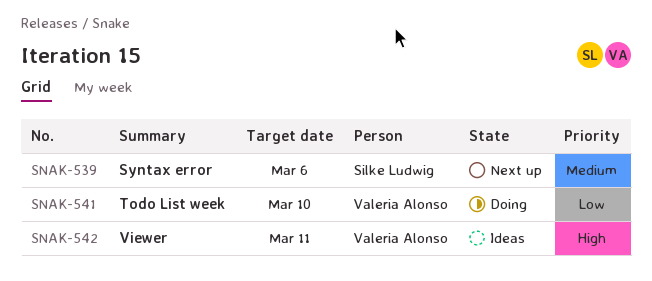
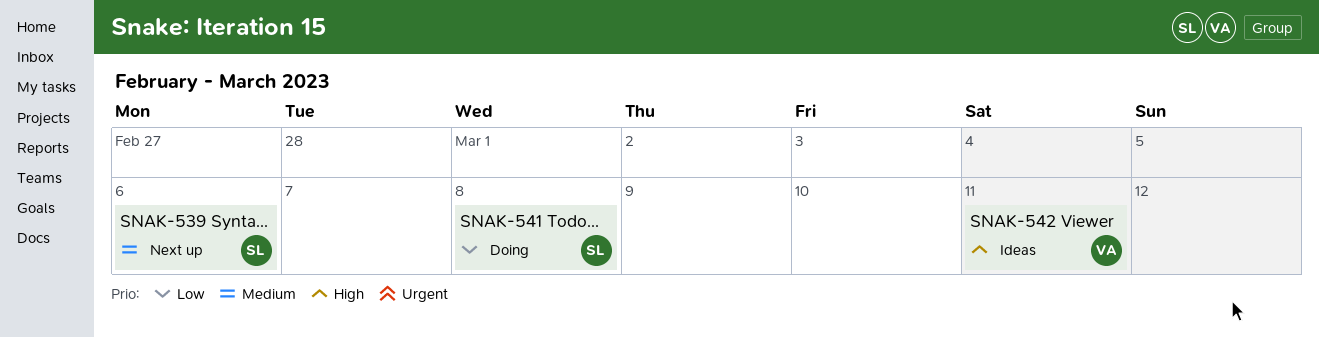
SNAK-541, owner: Valeria Alonso -> Silke Ludwig
SNAK-541, due: Mar 10 -> Mar 8

